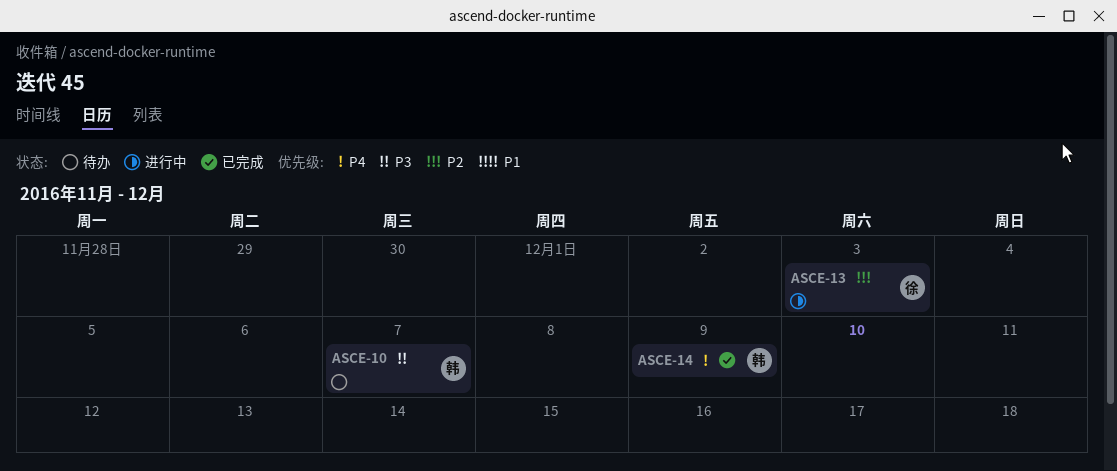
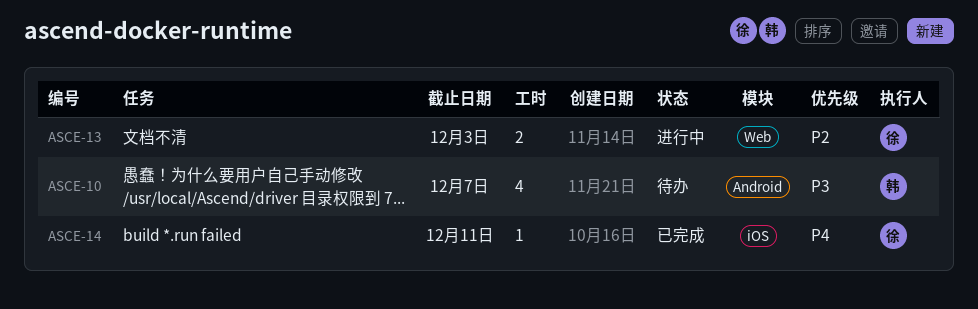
ASCE-14, owner: 韩 -> 徐
ASCE-14, due: Dec 9 -> Dec 11

